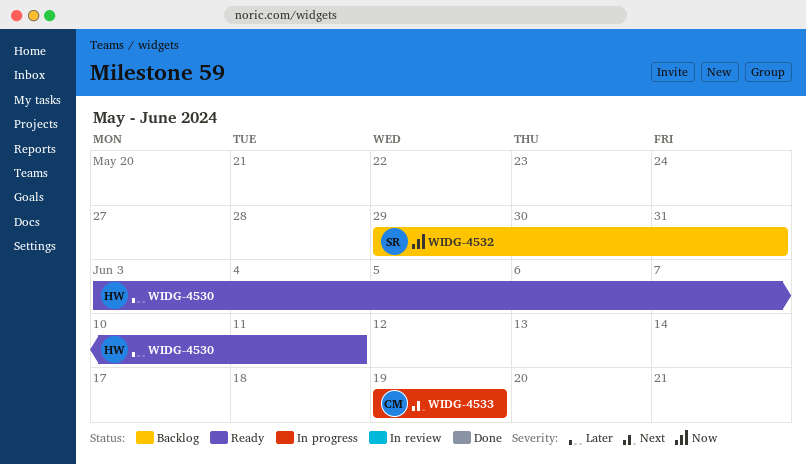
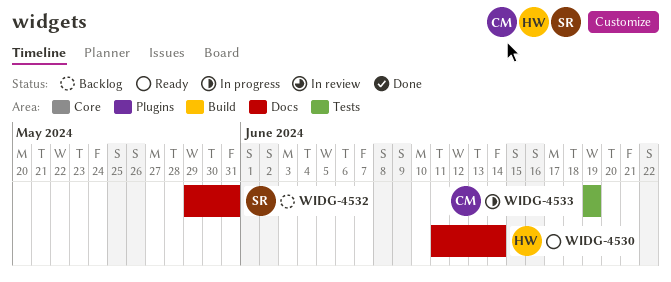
WIDG-4530, start: Jun 3 -> Jun 11
WIDG-4530, due: Jun 11 -> Jun 14

